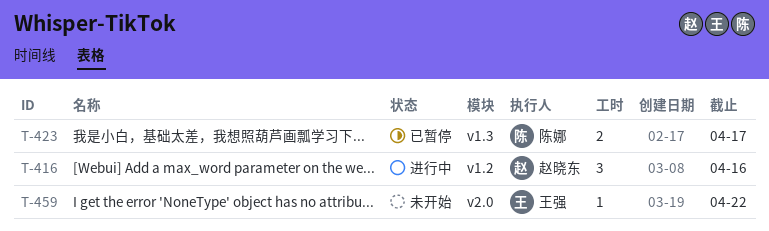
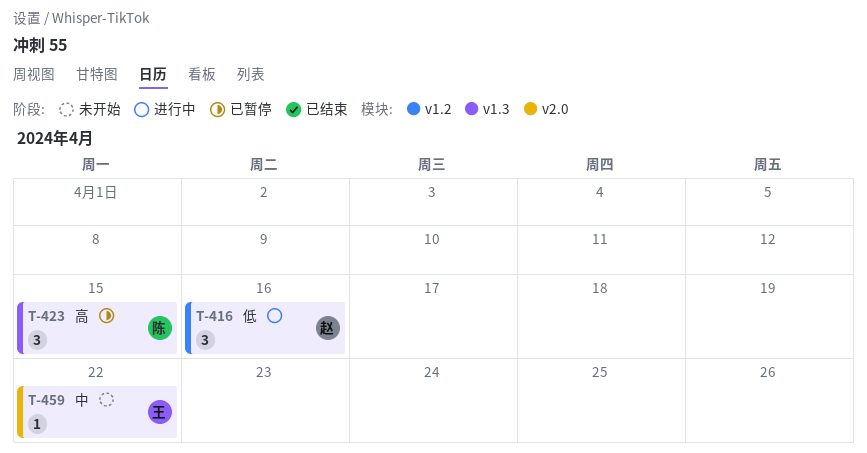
T-423, estimate: 2 -> 3
T-423, due: Apr 17 -> Apr 15

